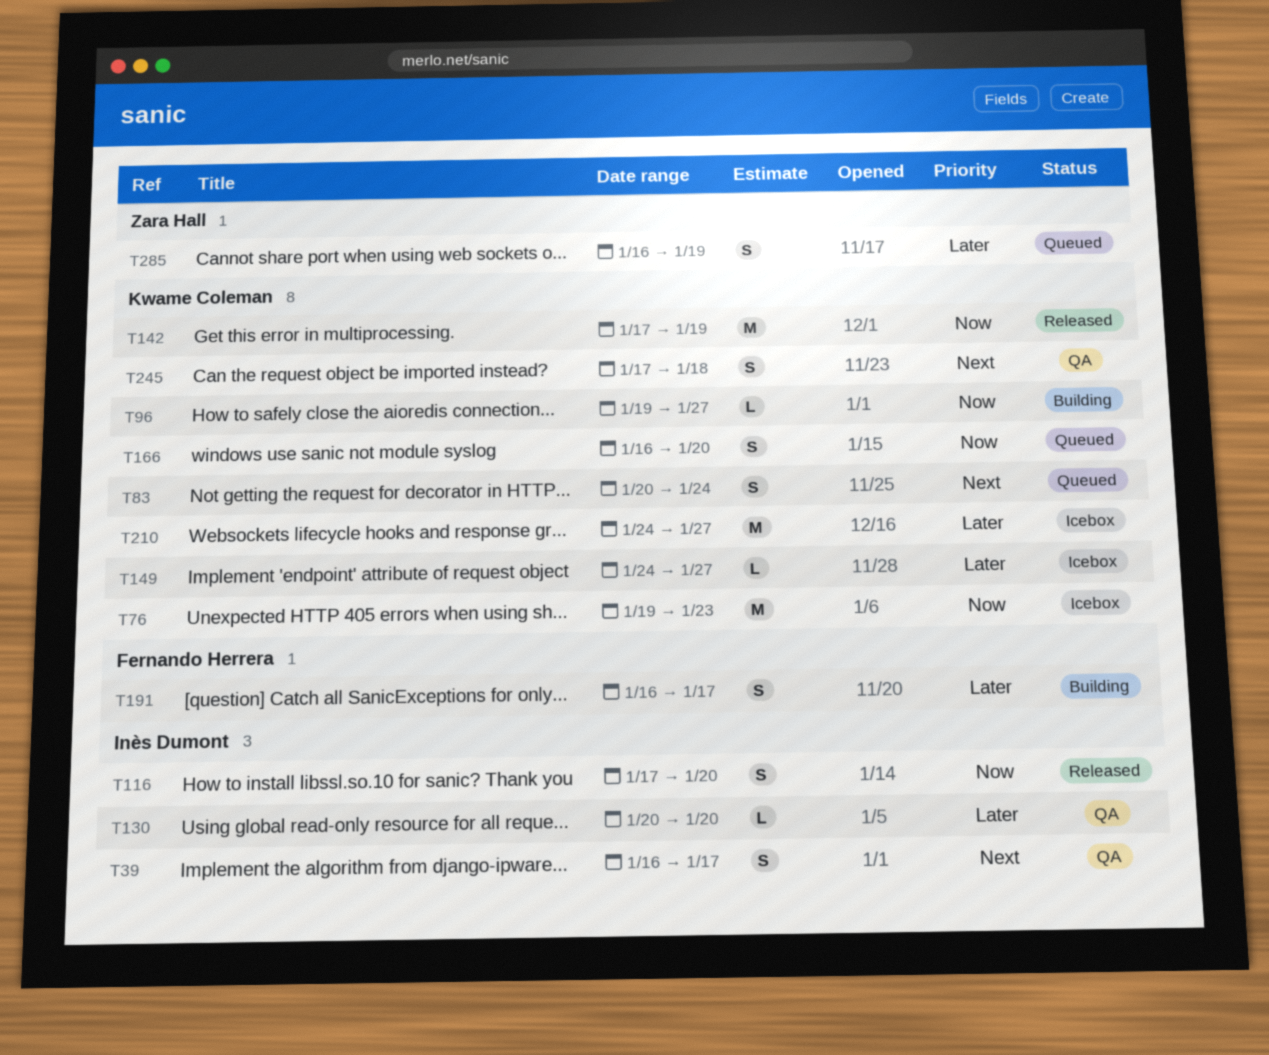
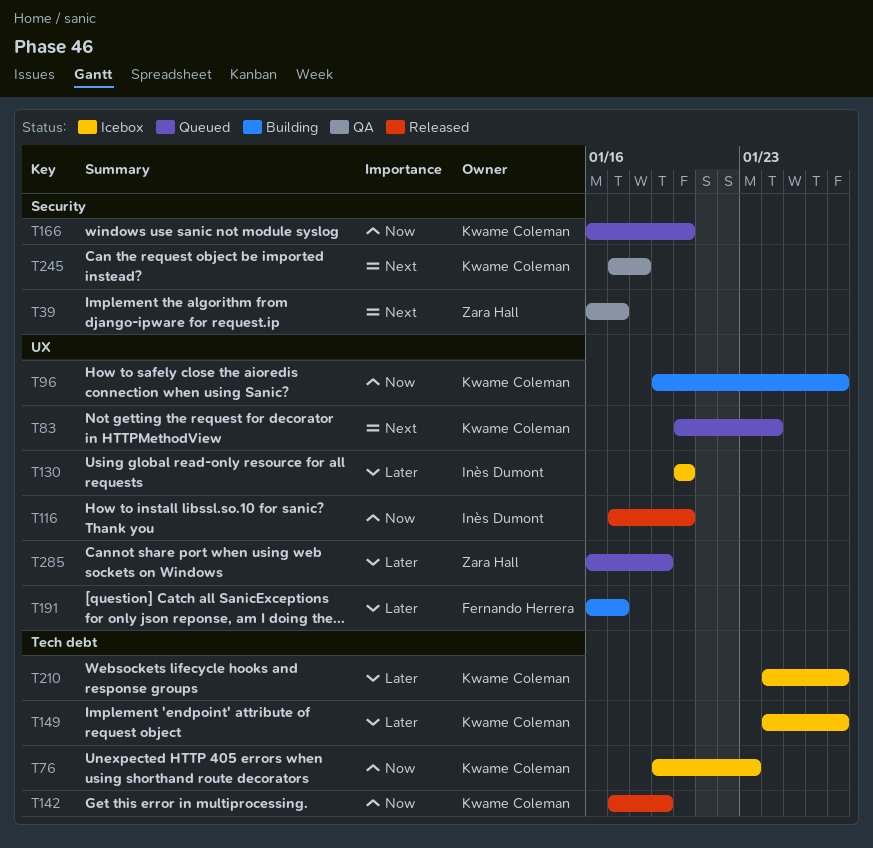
T39, owner: Inès Dumont -> Zara Hall
T130, status: QA -> Icebox

